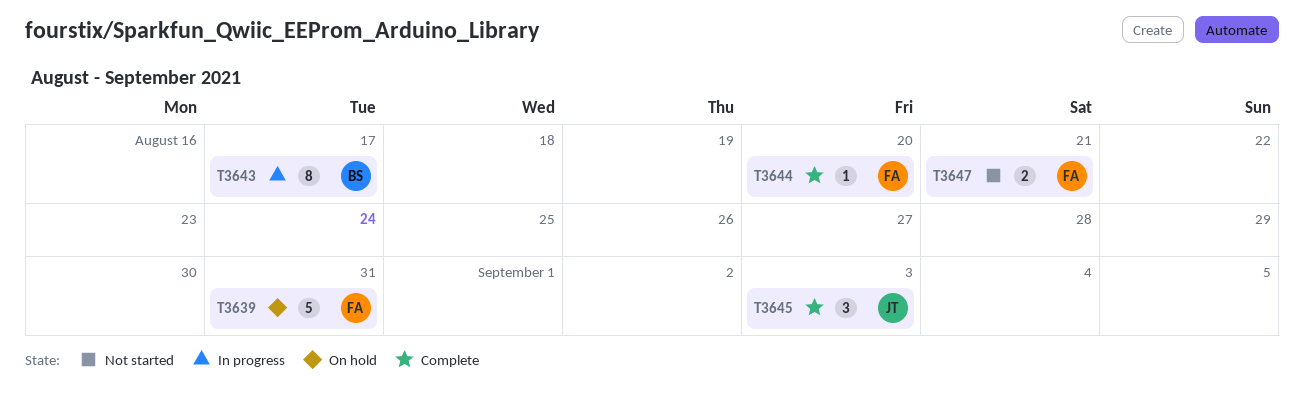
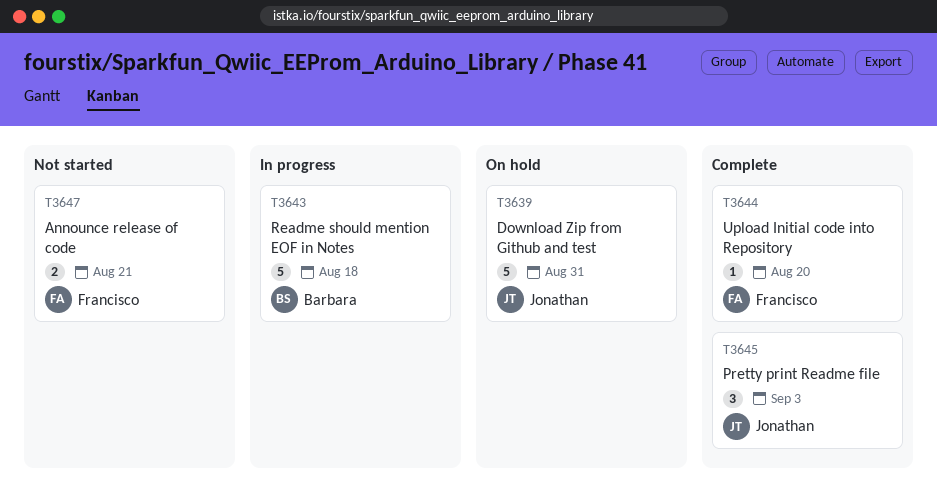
T3639, owner: Francisco -> Jonathan
T3643, estimate: 8 -> 5
T3643, due: Aug 17 -> Aug 18

